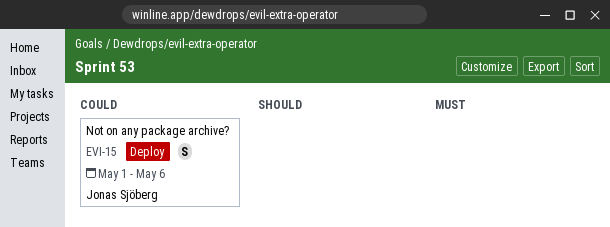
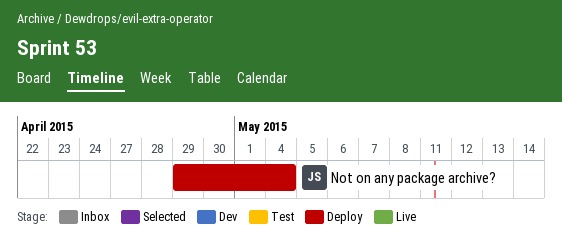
Not on any package archive?, start: May 1 -> Apr 29
Not on any package archive?, due: May 6 -> May 4

